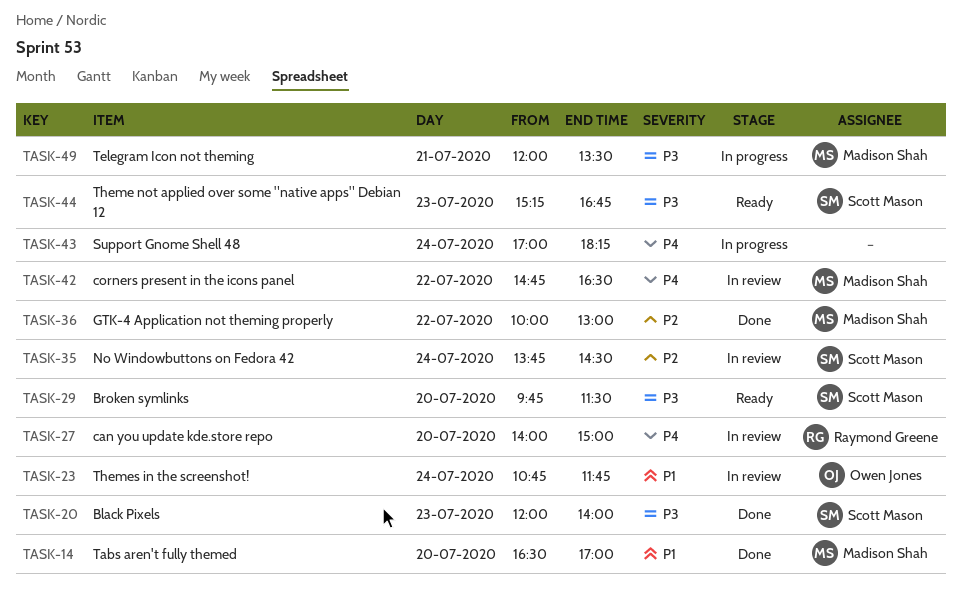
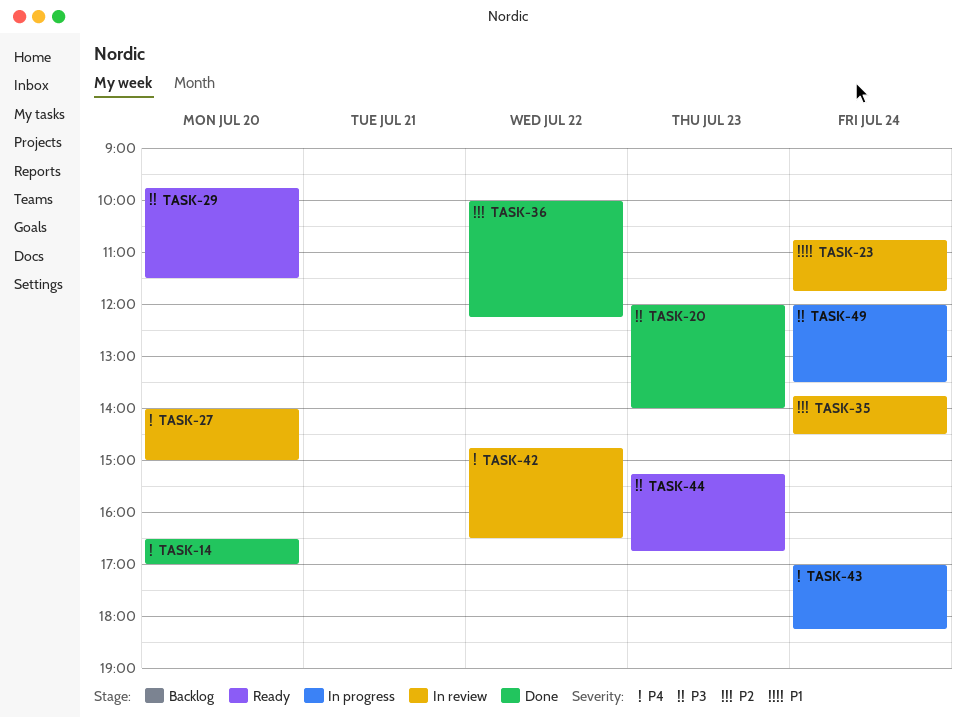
TASK-14, priority: P1 -> P4
TASK-36, ends: 13:00 -> 12:15
TASK-49, day: Jul 21 -> Jul 24

